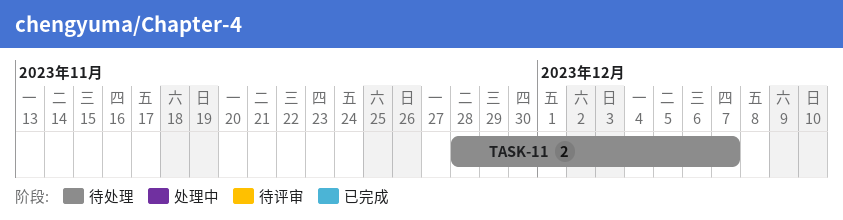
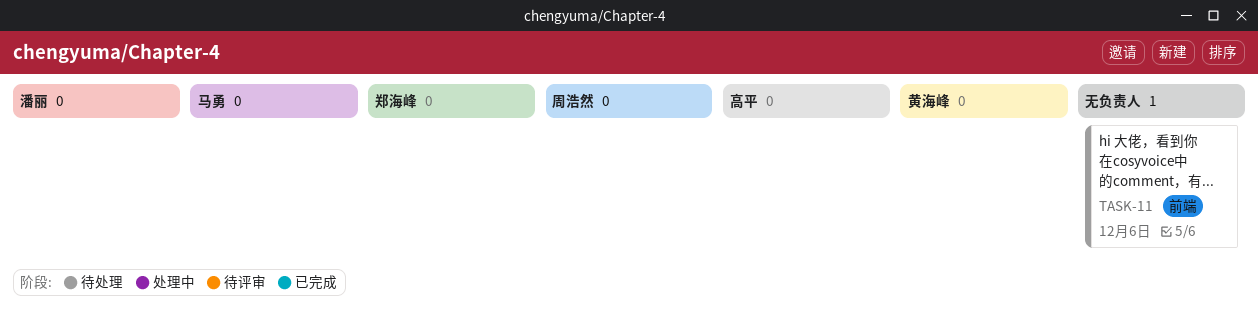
TASK-11, due: Dec 7 -> Dec 6

